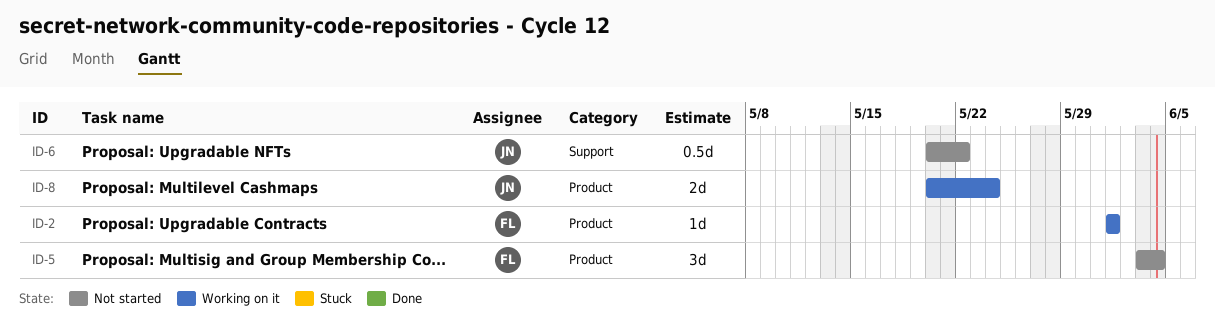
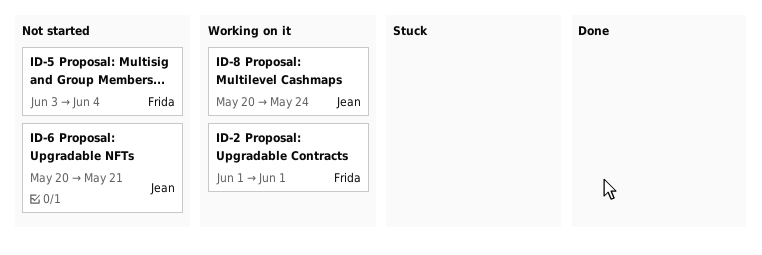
ID-6, due: May 22 -> May 21

